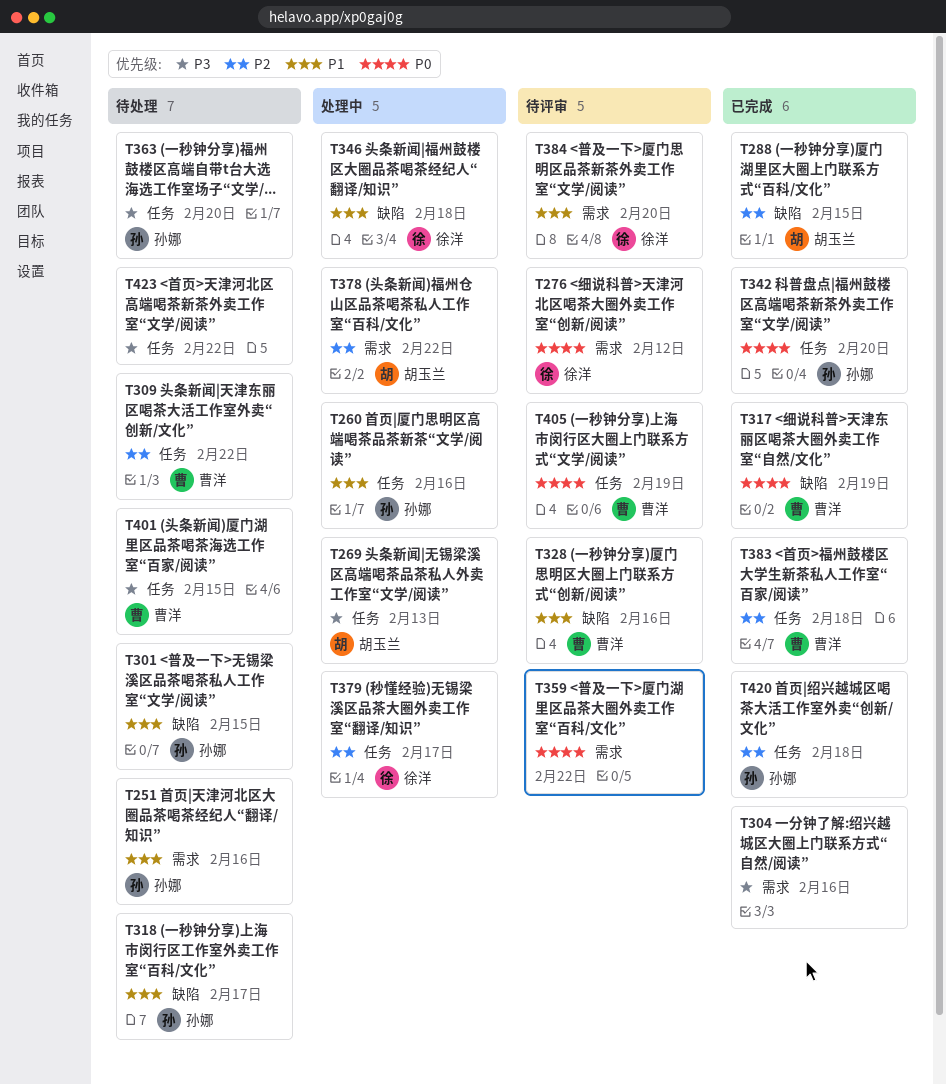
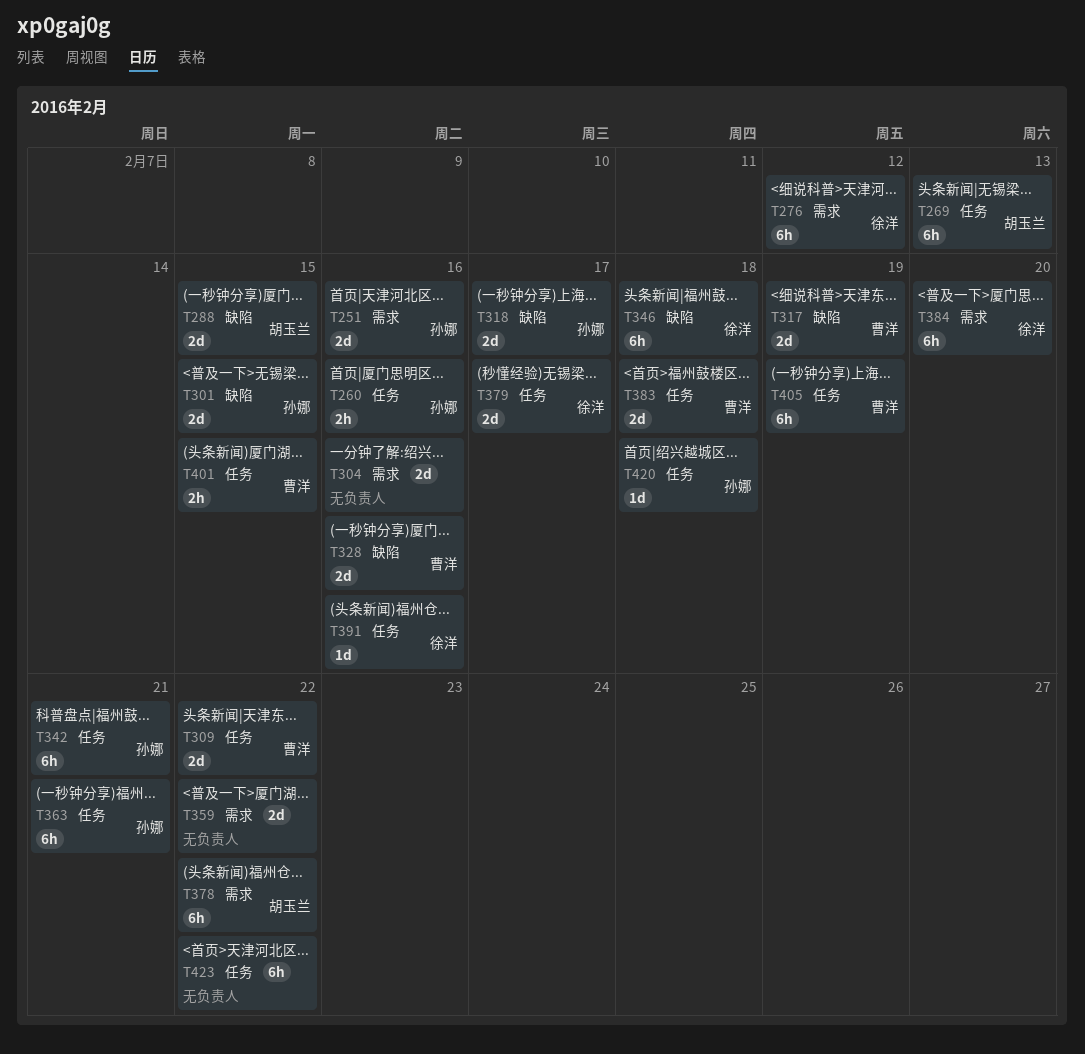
T342, due: Feb 20 -> Feb 21
T363, due: Feb 20 -> Feb 21
T391: none -> present

